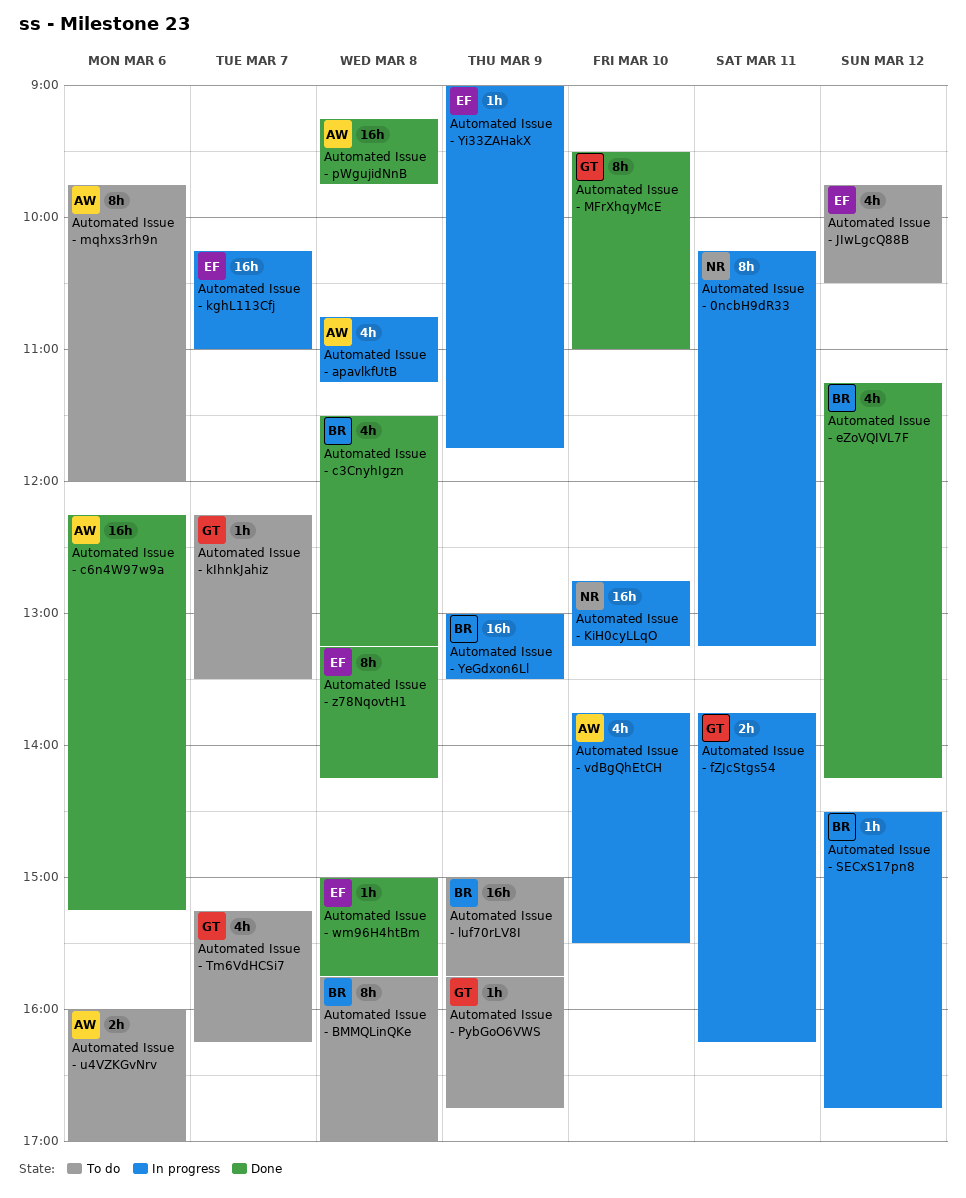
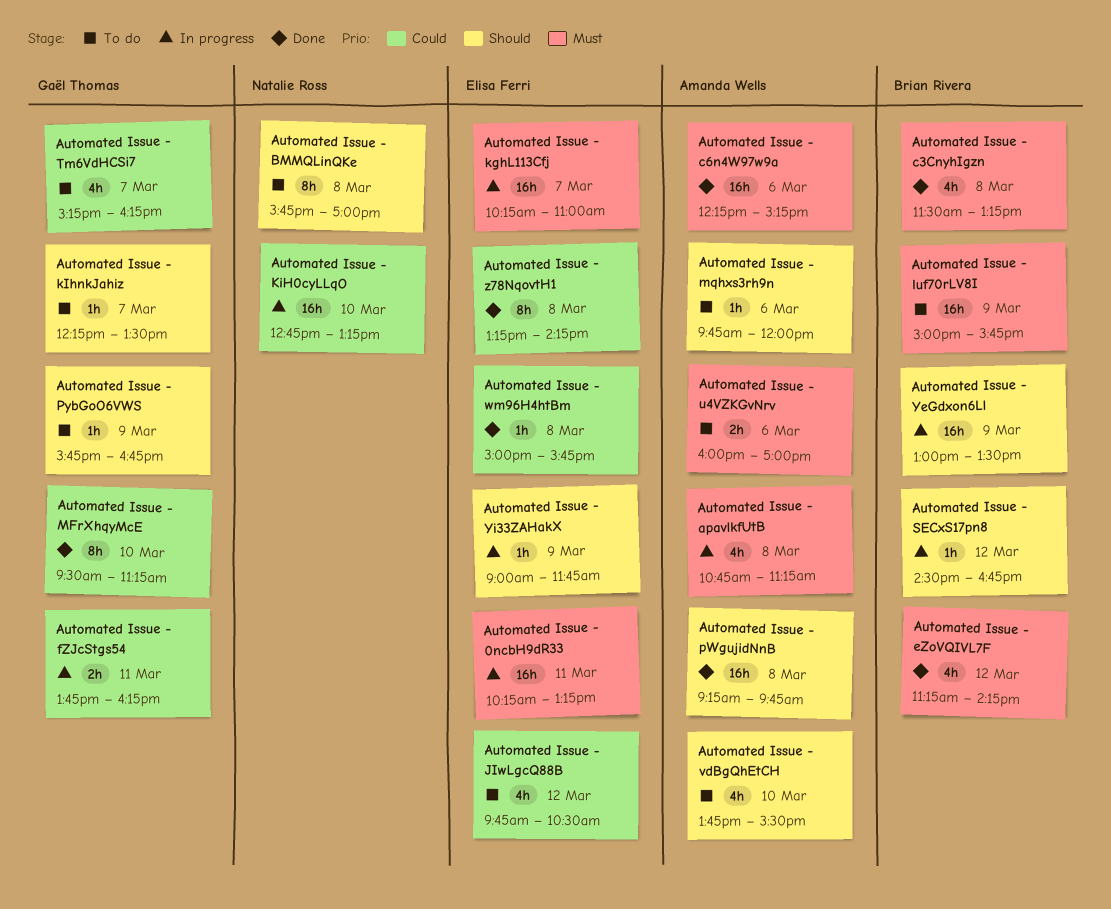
Automated Issue - 0ncbH9dR33, owner: Natalie Ross -> Elisa Ferri
Automated Issue - 0ncbH9dR33, estimate: 8h -> 16h
Automated Issue - BMMQLinQKe, owner: Brian Rivera -> Natalie Ross
Automated Issue - MFrXhqyMcE, ends: 11:00 -> 11:15
Automated Issue - mqhxs3rh9n, estimate: 8h -> 1h
Automated Issue - vdBgQhEtCH, status: In progress -> To do

